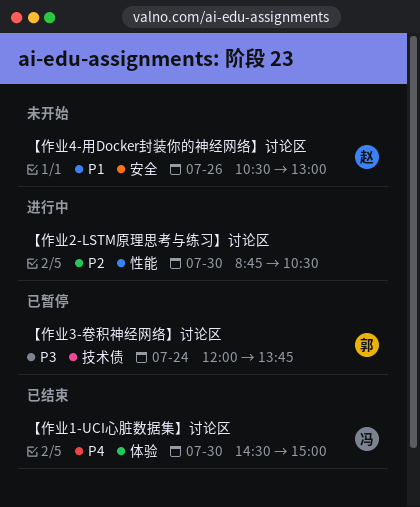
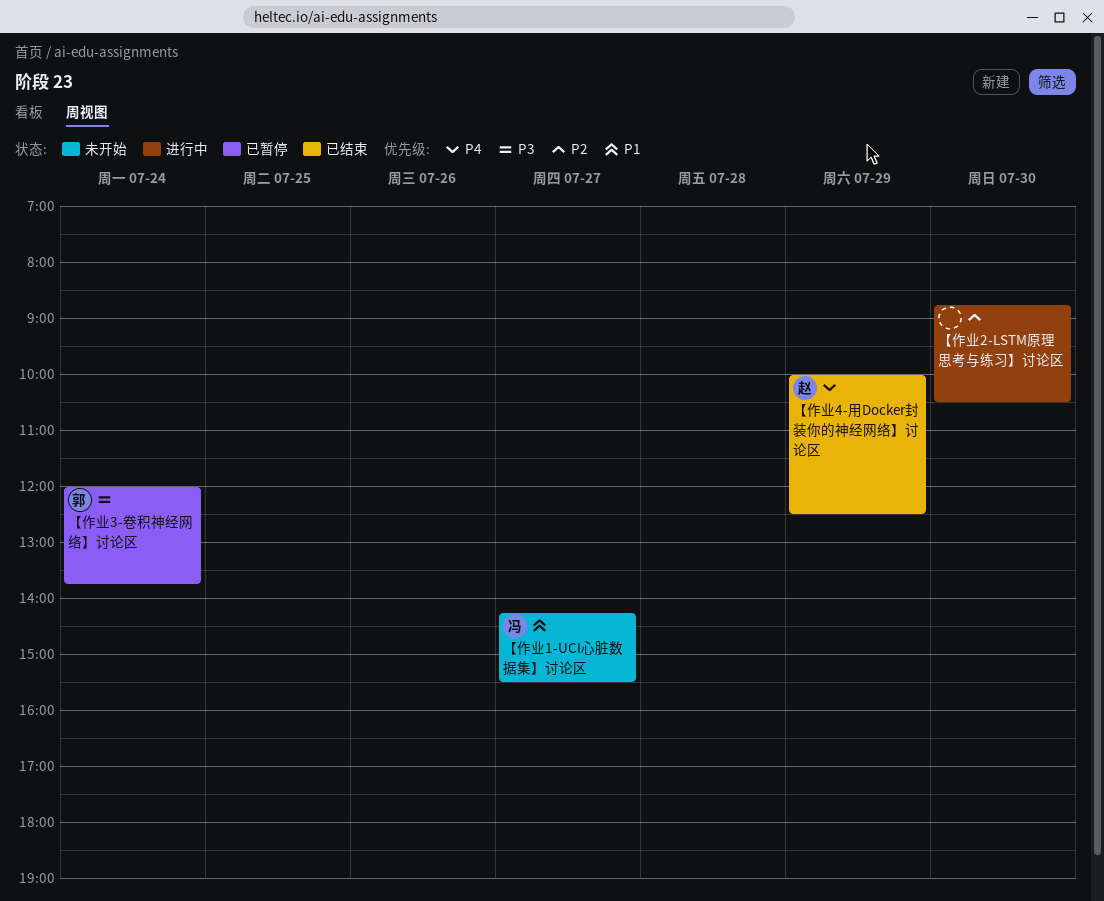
【作业1-UCI心脏数据集】讨论区, status: 已结束 -> 未开始
【作业1-UCI心脏数据集】讨论区, priority: P4 -> P1
【作业1-UCI心脏数据集】讨论区, day: Jul 30 -> Jul 27
【作业1-UCI心脏数据集】讨论区, begins: 14:30 -> 14:15
【作业1-UCI心脏数据集】讨论区, ends: 15:00 -> 15:30
【作业4-用Docker封装你的神经网络】讨论区, status: 未开始 -> 已结束
【作业4-用Docker封装你的神经网络】讨论区, priority: P1 -> P4
【作业4-用Docker封装你的神经网络】讨论区, day: Jul 26 -> Jul 29
【作业4-用Docker封装你的神经网络】讨论区, begins: 10:30 -> 10:00
【作业4-用Docker封装你的神经网络】讨论区, ends: 13:00 -> 12:30

